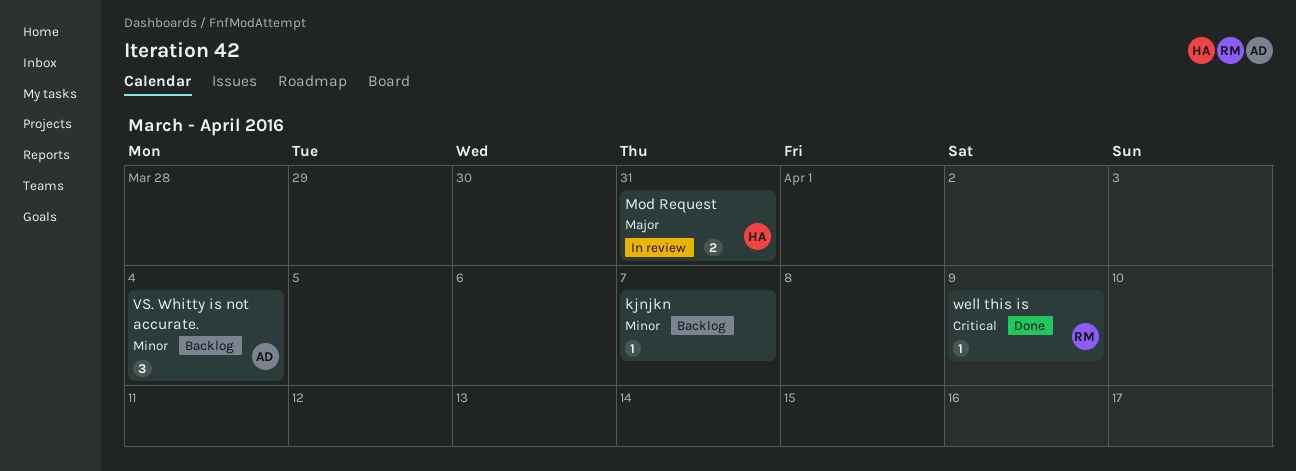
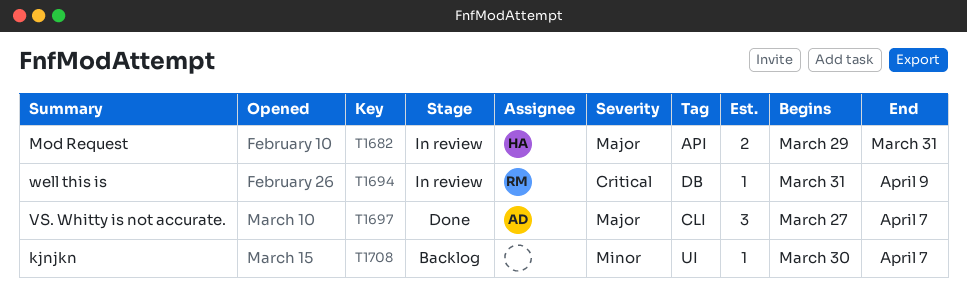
VS. Whitty is not accurate., status: Backlog -> Done
VS. Whitty is not accurate., priority: Minor -> Major
VS. Whitty is not accurate., due: Apr 4 -> Apr 7
well this is, status: Done -> In review

